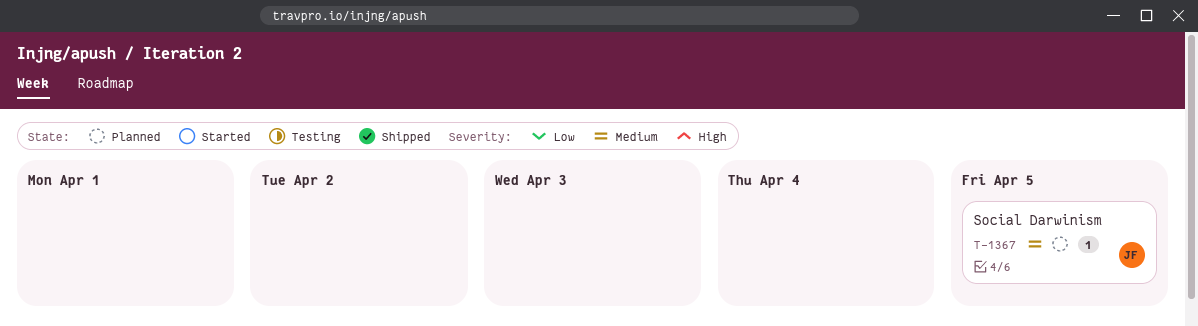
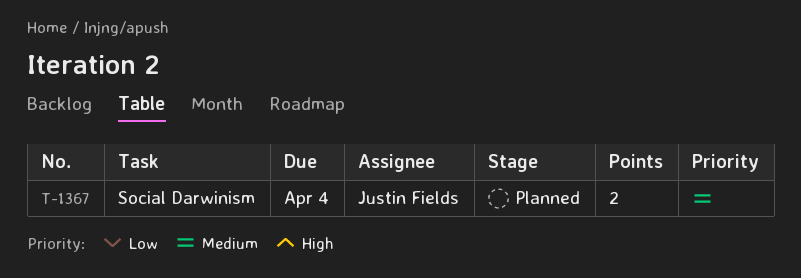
T-1367, estimate: 1 -> 2
T-1367, due: Apr 5 -> Apr 4

